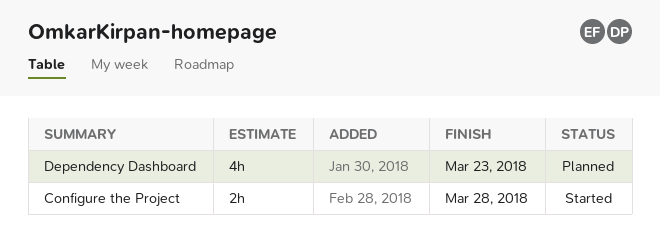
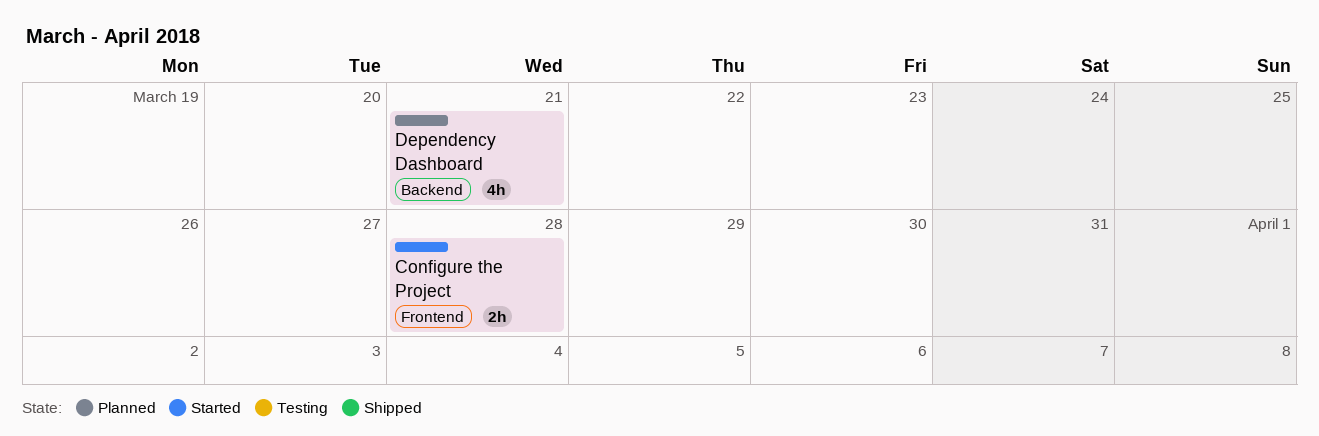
Dependency Dashboard, due: Mar 23 -> Mar 21

